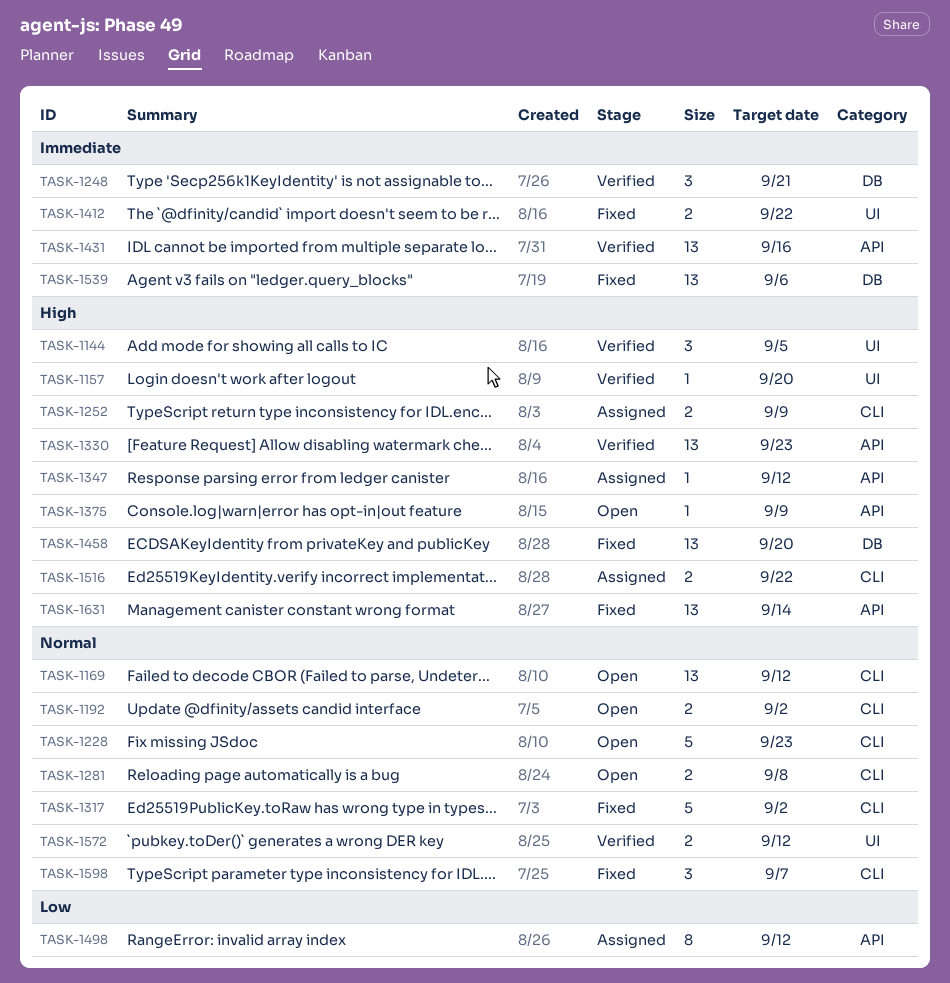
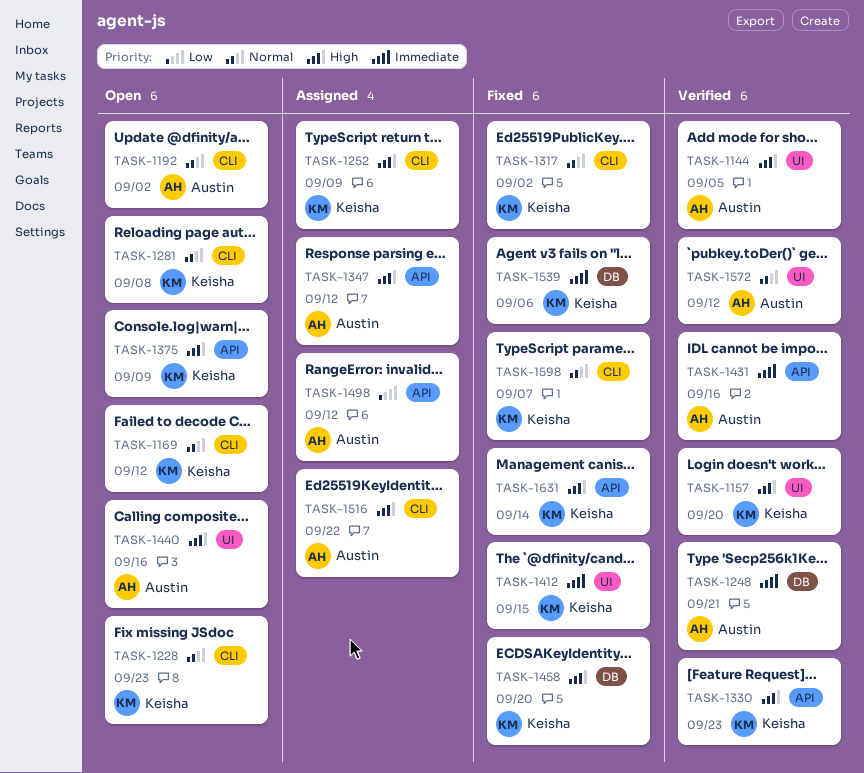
TASK-1412, due: Sep 22 -> Sep 15
TASK-1440: none -> present

